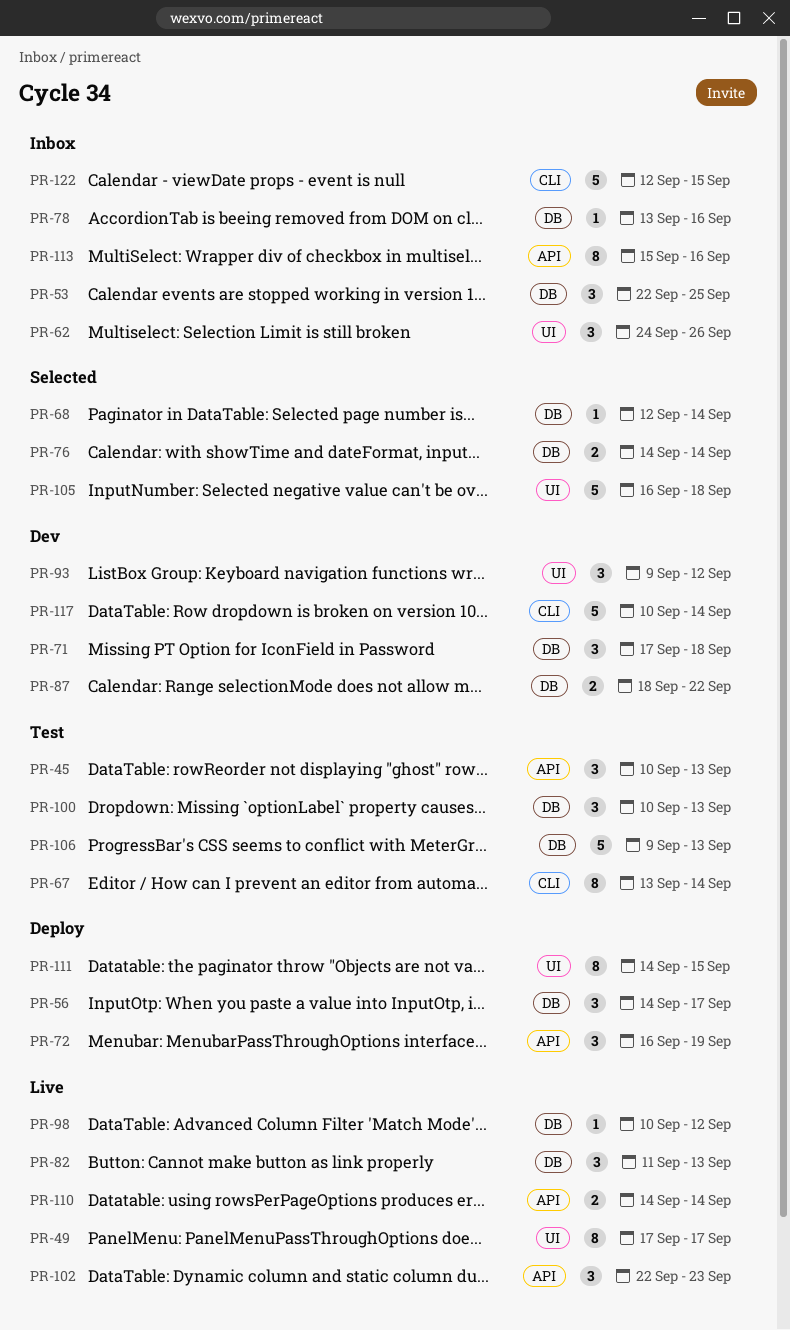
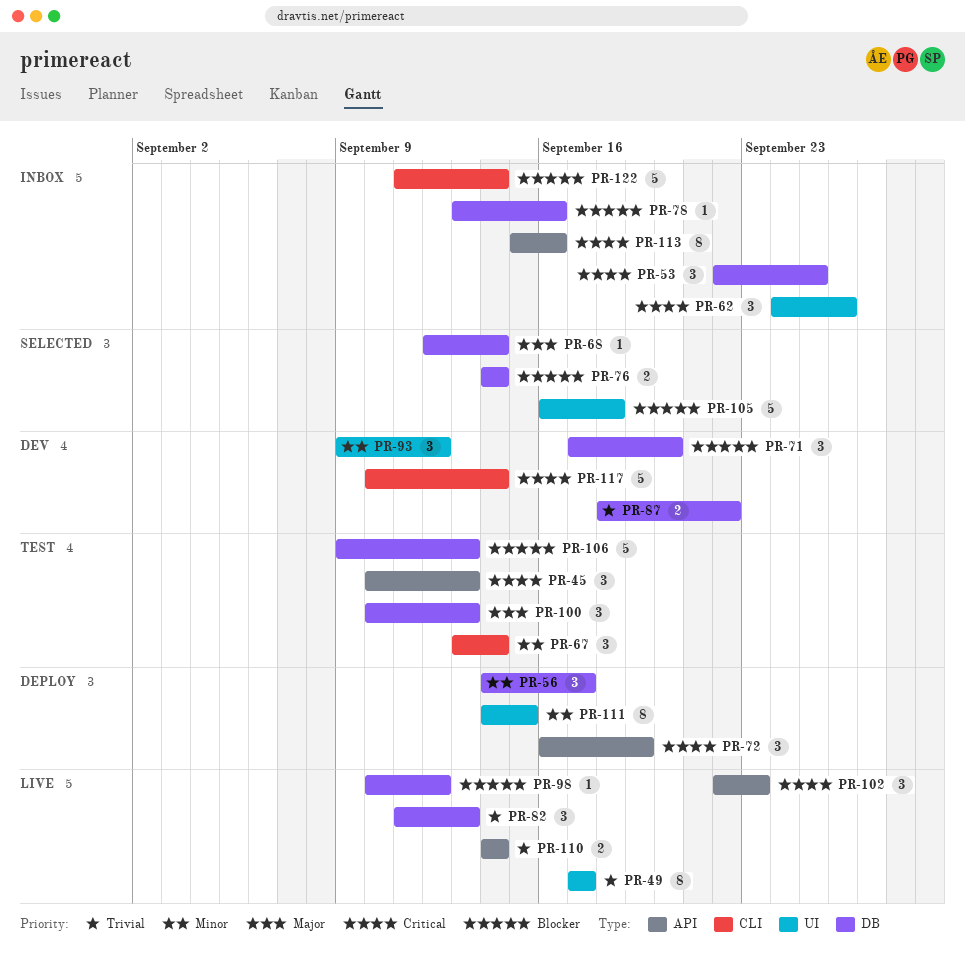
PR-67, estimate: 8 -> 3
PR-71, due: Sep 18 -> Sep 20
PR-122, start: Sep 12 -> Sep 11
PR-122, due: Sep 15 -> Sep 14

